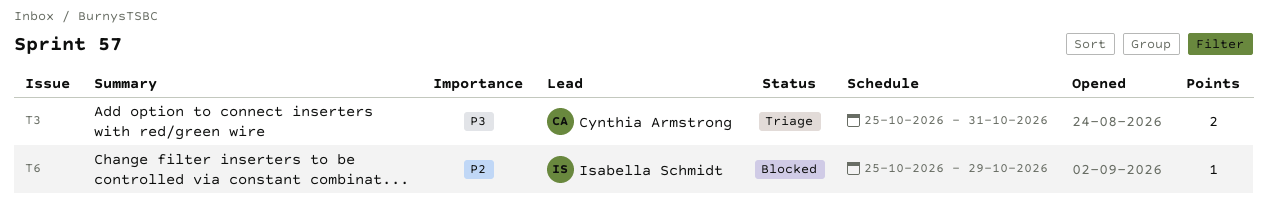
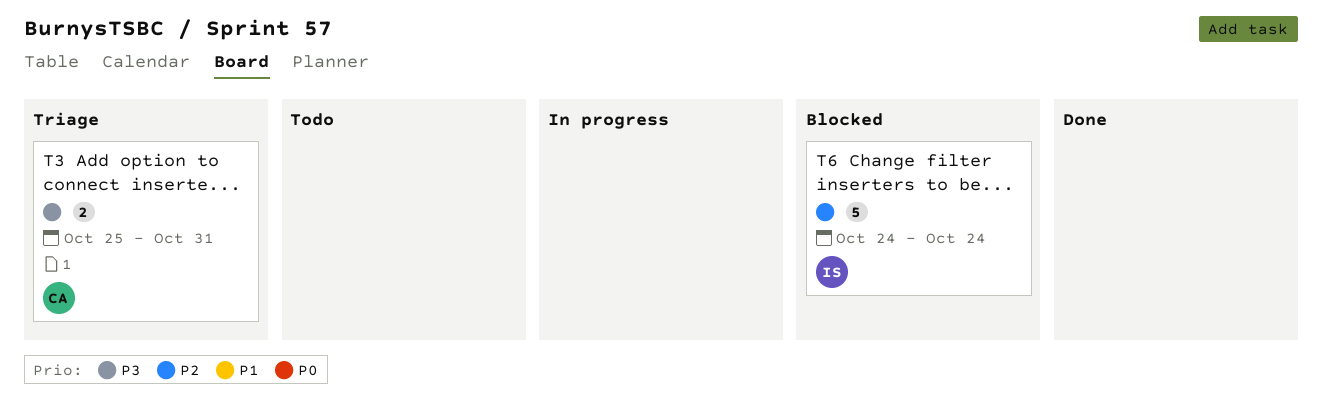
T6, estimate: 1 -> 5
T6, start: Oct 25 -> Oct 24
T6, due: Oct 29 -> Oct 24

